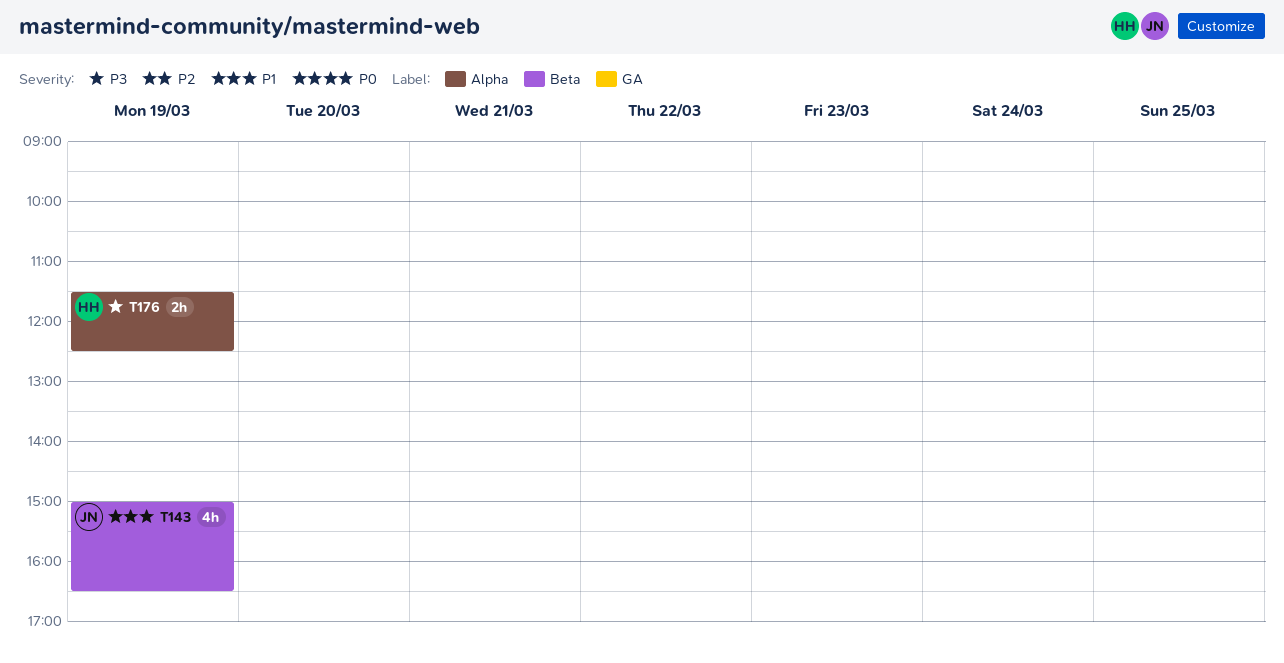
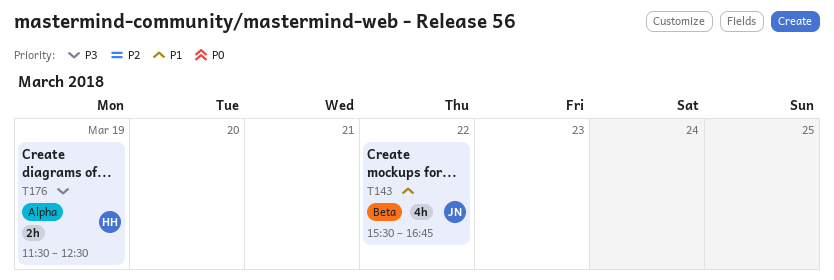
T143, day: Mar 19 -> Mar 22
T143, begins: 15:00 -> 15:30
T143, ends: 16:30 -> 16:45

